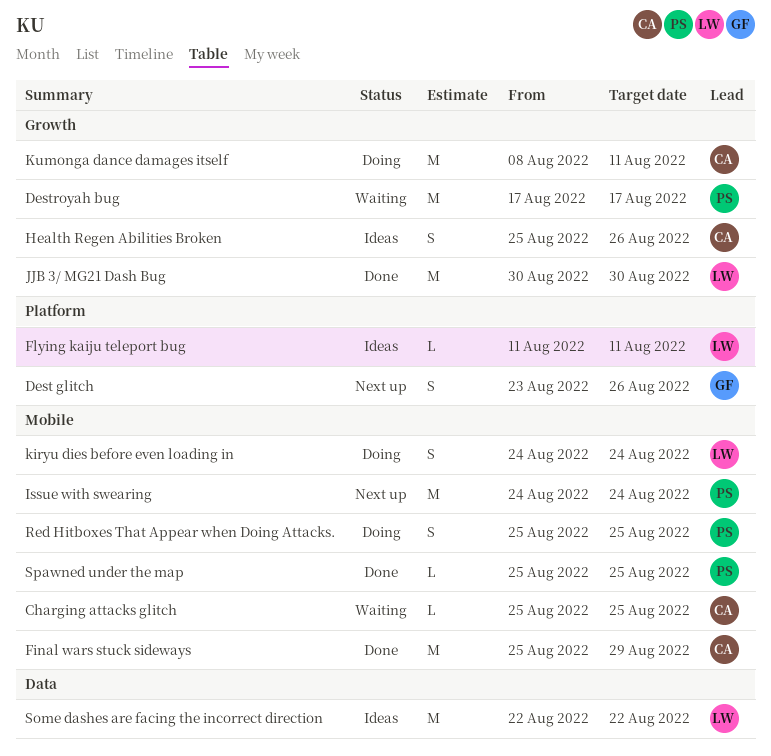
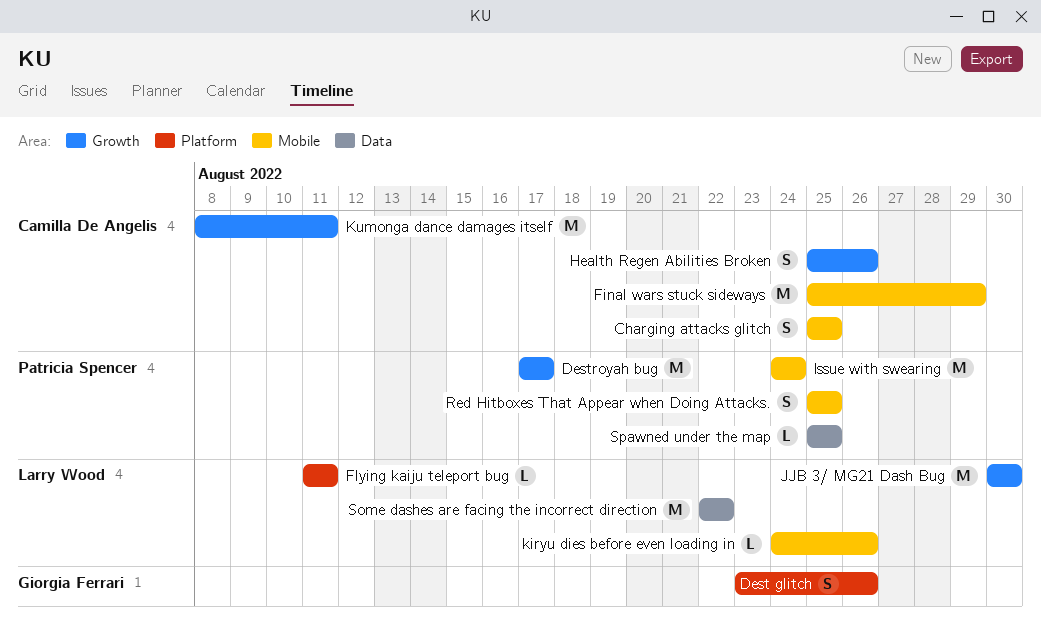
Charging attacks glitch, estimate: L -> S
kiryu dies before even loading in, estimate: S -> L
kiryu dies before even loading in, due: Aug 24 -> Aug 26
Spawned under the map, label: Mobile -> Data

